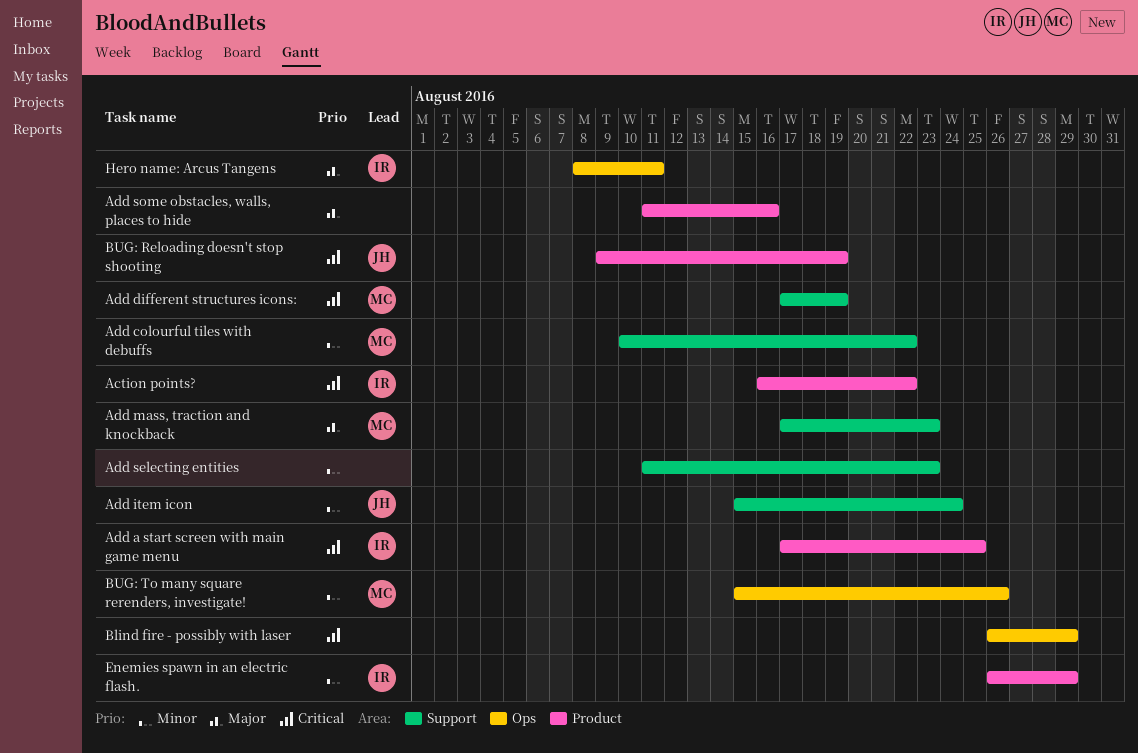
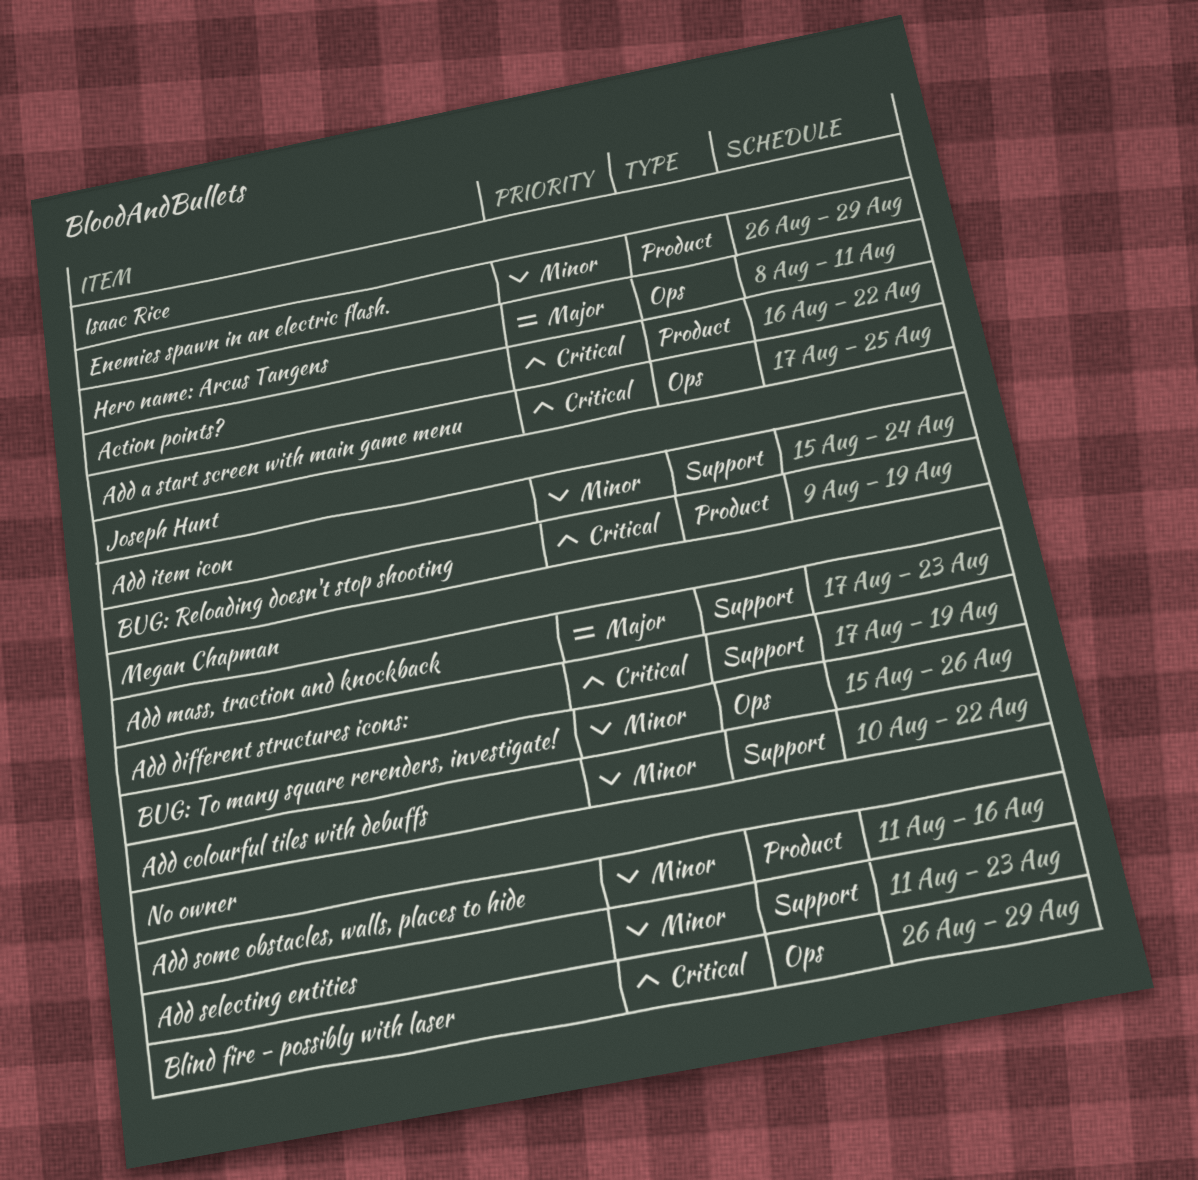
Add a start screen with main game menu, label: Product -> Ops
Add some obstacles, walls, places to hide, priority: Major -> Minor

